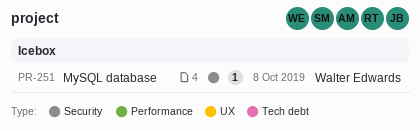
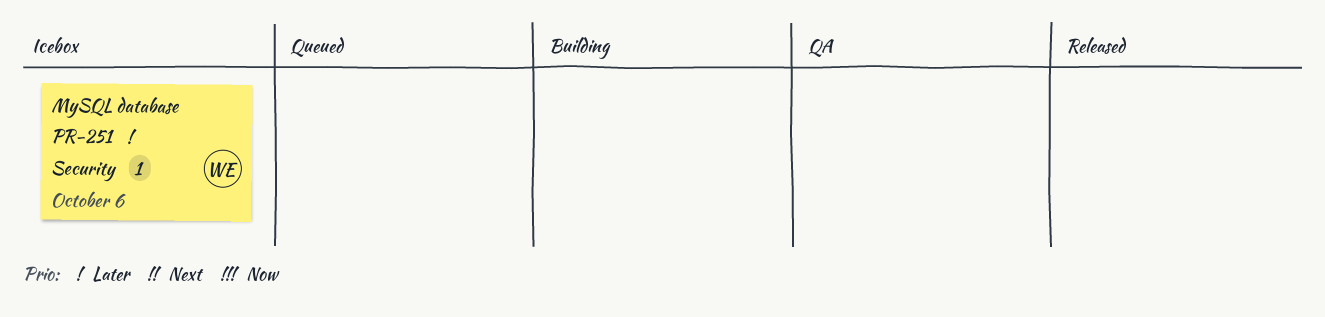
PR-251, due: Oct 8 -> Oct 6

